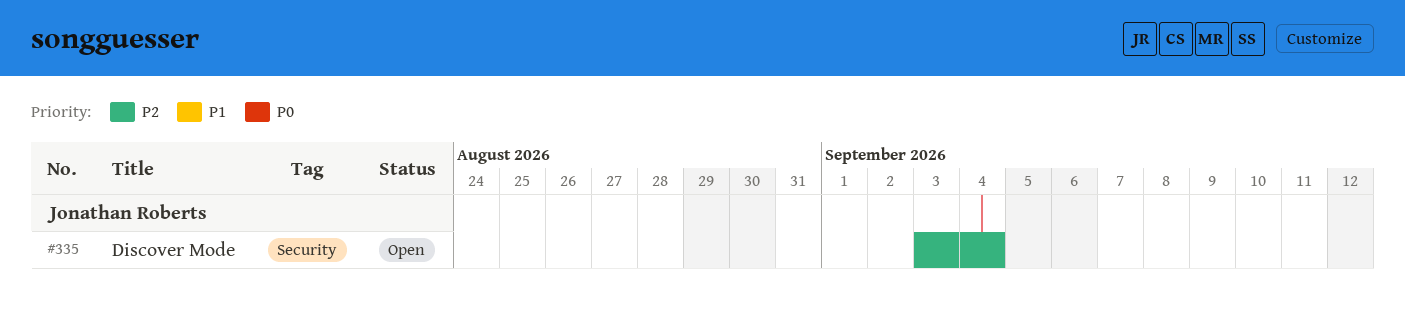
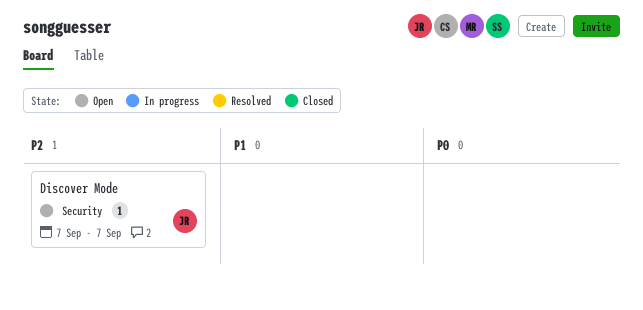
Discover Mode, start: Sep 3 -> Sep 7
Discover Mode, due: Sep 4 -> Sep 7

